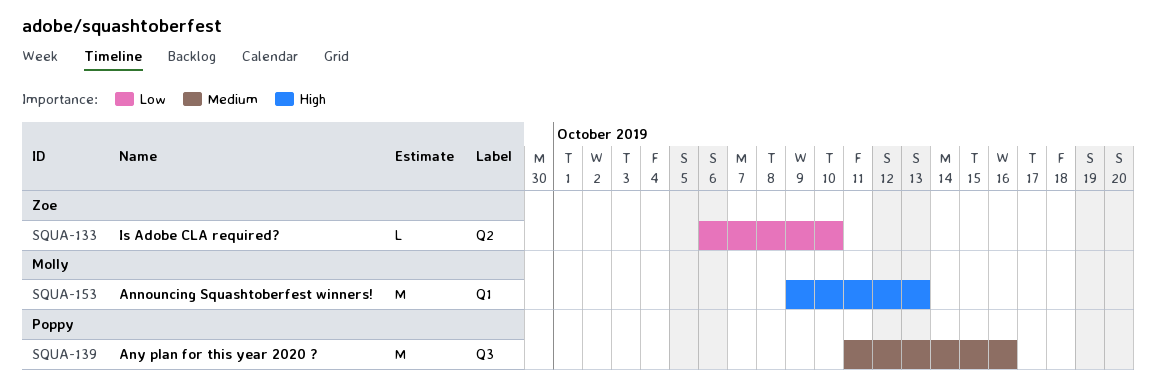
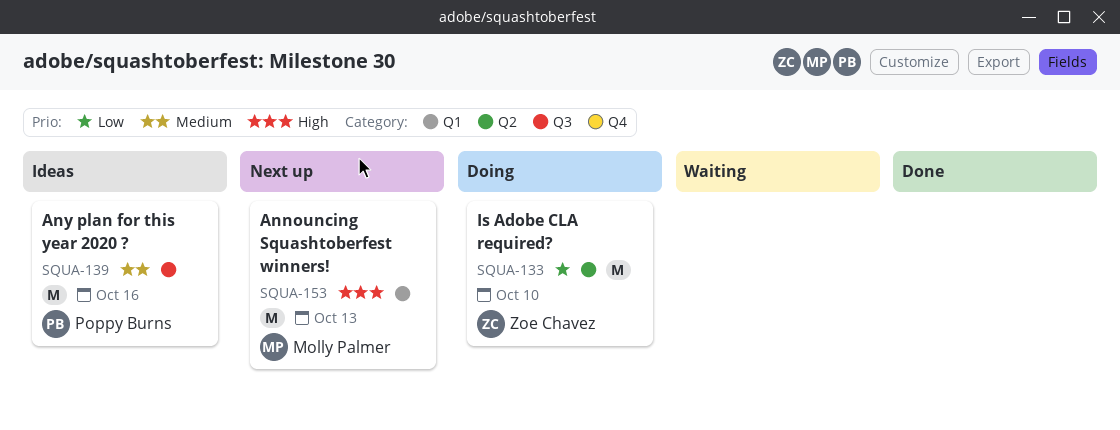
SQUA-133, estimate: L -> M

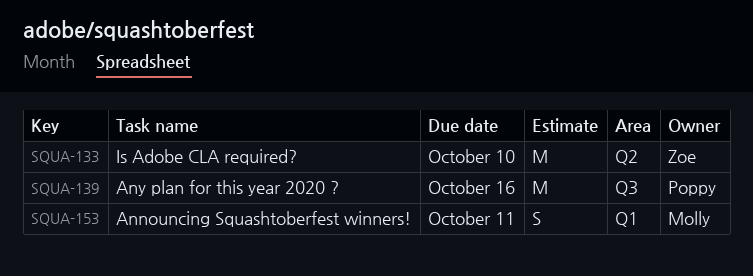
SQUA-153, estimate: M -> S
SQUA-153, due: Oct 13 -> Oct 11

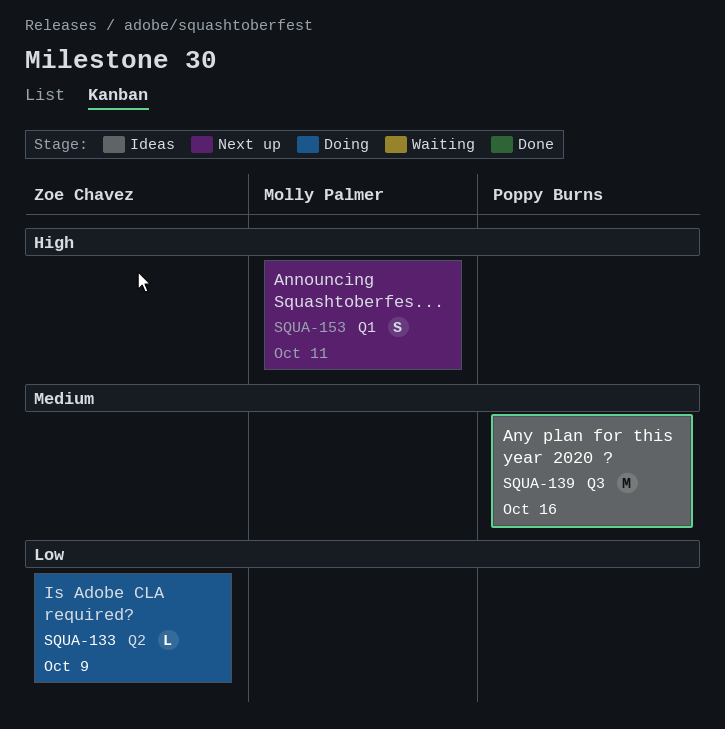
SQUA-133, estimate: M -> L
SQUA-133, due: Oct 10 -> Oct 9

